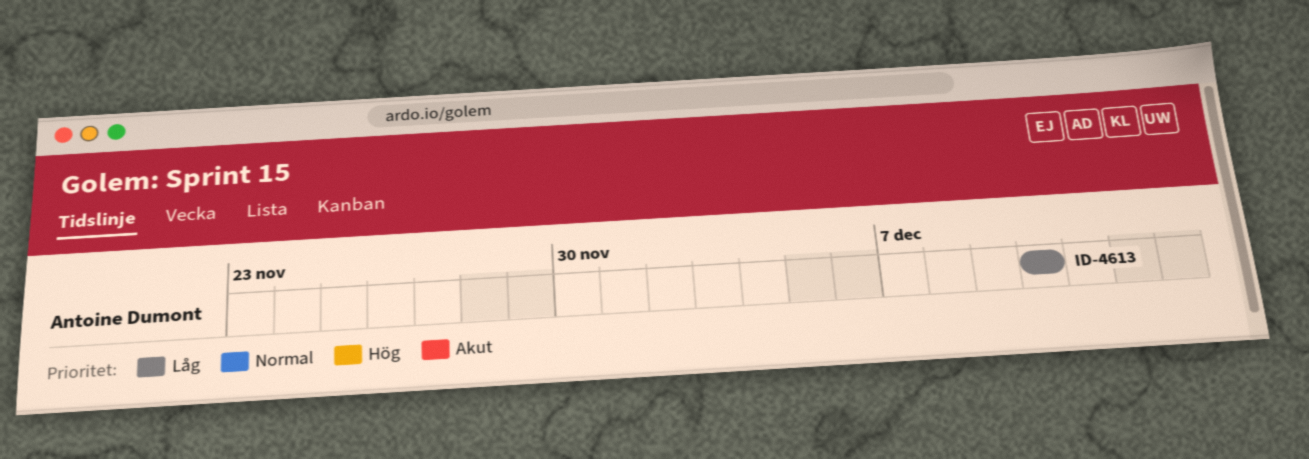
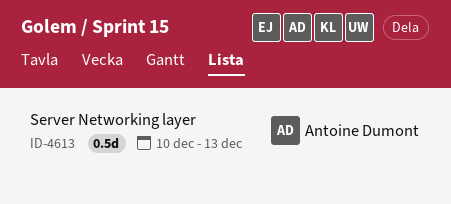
ID-4613, due: Dec 10 -> Dec 13

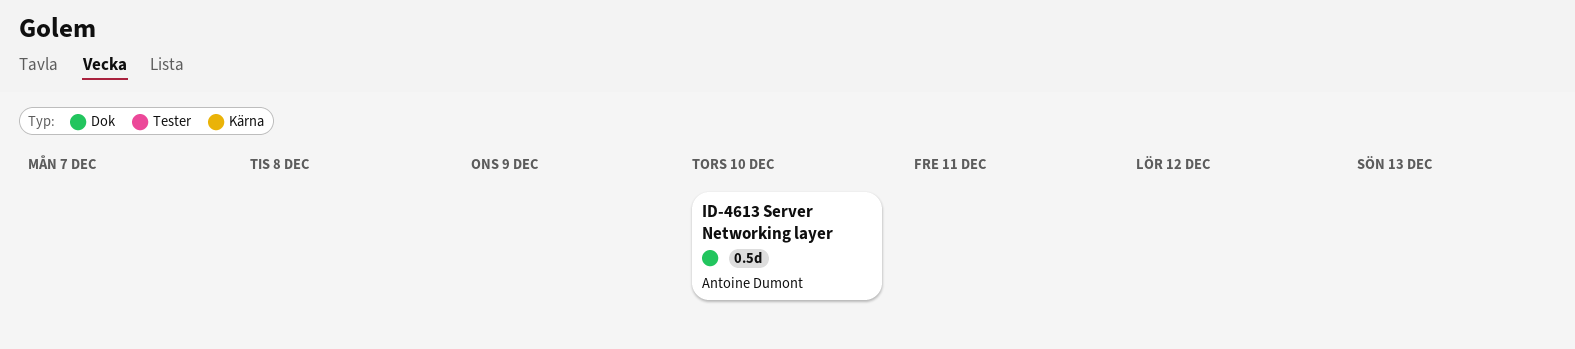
ID-4613, due: Dec 13 -> Dec 10

